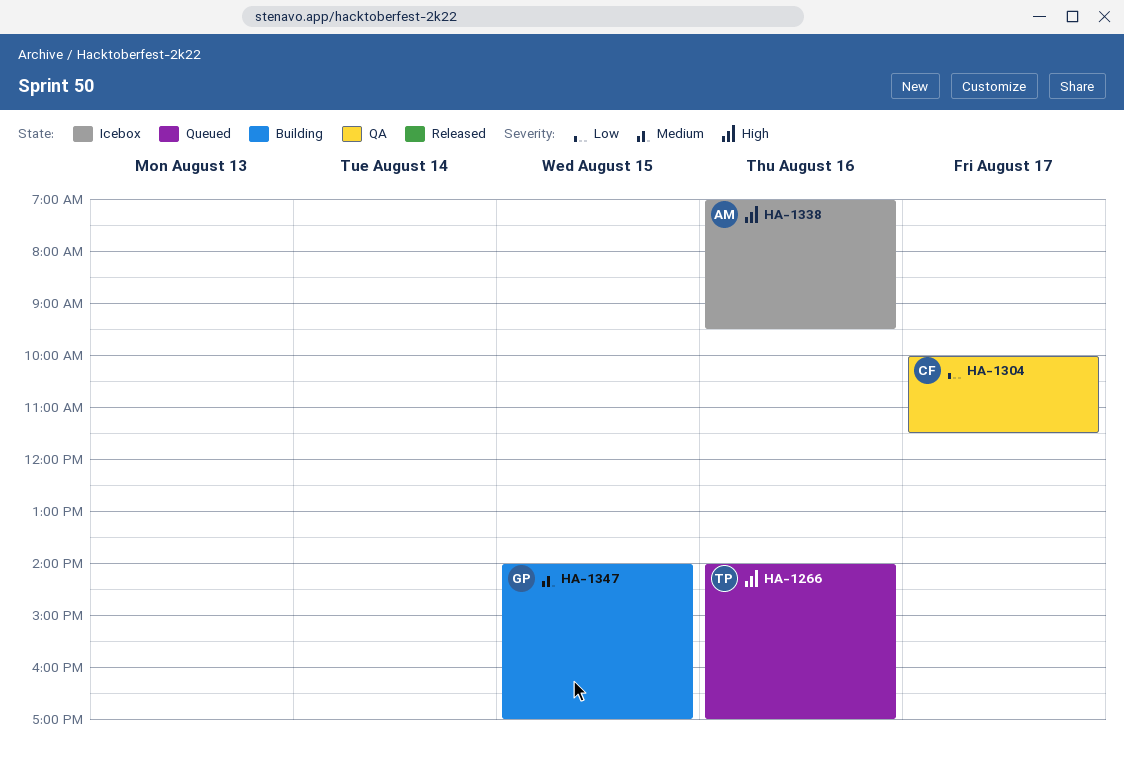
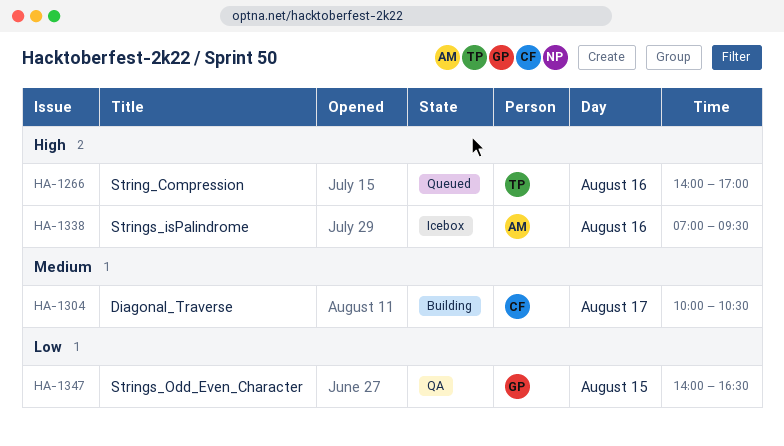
HA-1304, status: QA -> Building
HA-1304, priority: Low -> Medium
HA-1304, ends: 11:30 -> 10:30
HA-1347, status: Building -> QA
HA-1347, priority: Medium -> Low
HA-1347, ends: 17:00 -> 16:30

